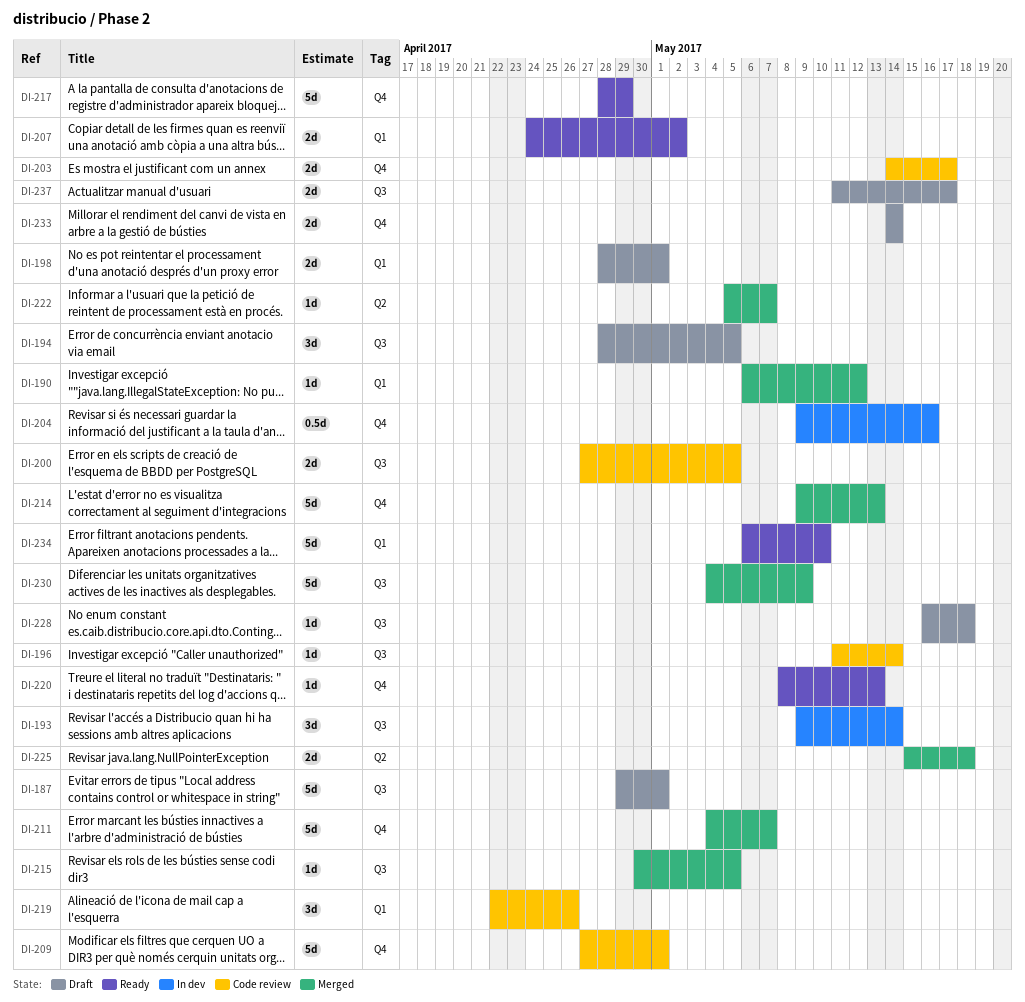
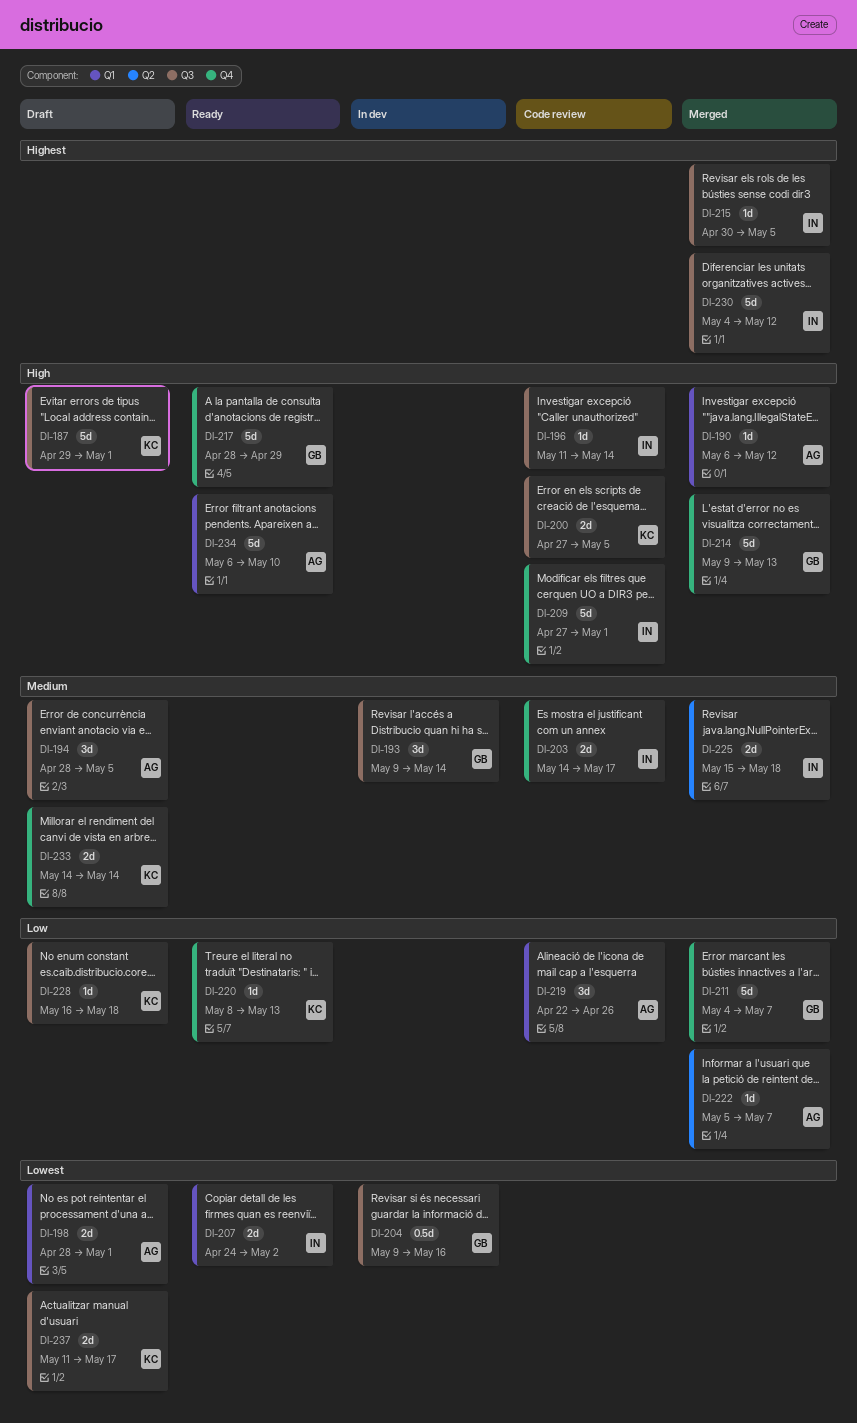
DI-204, label: Q4 -> Q3
DI-230, due: May 9 -> May 12

